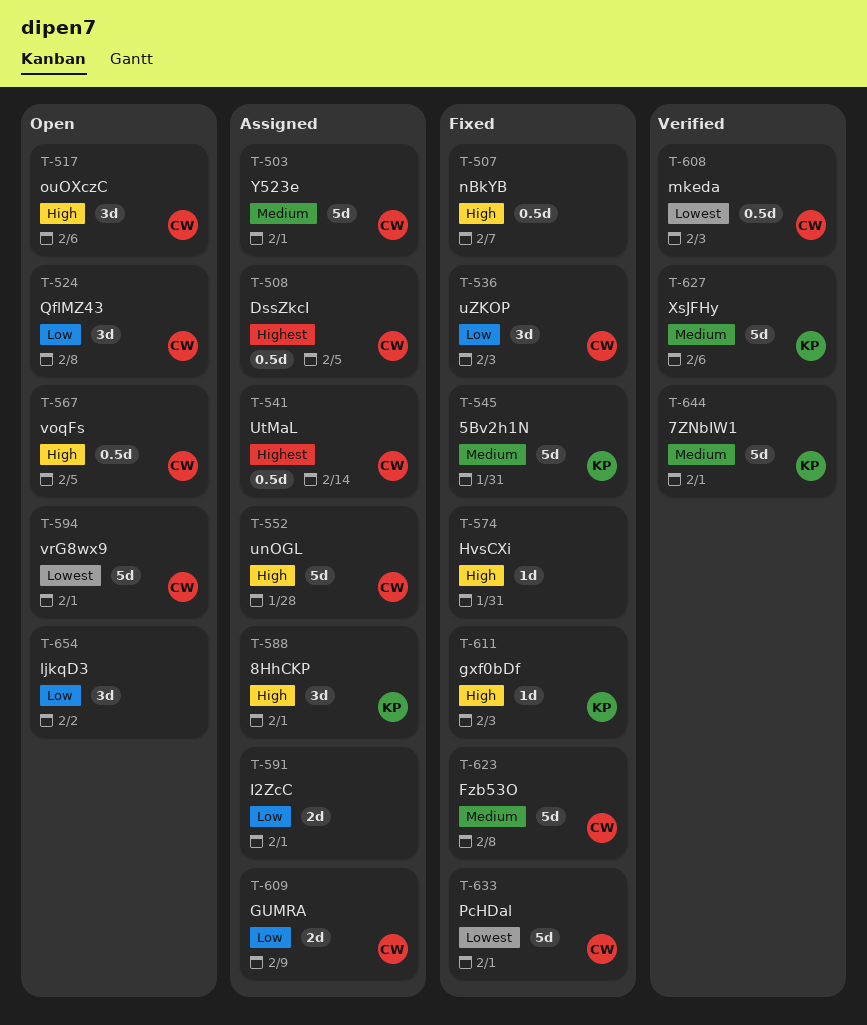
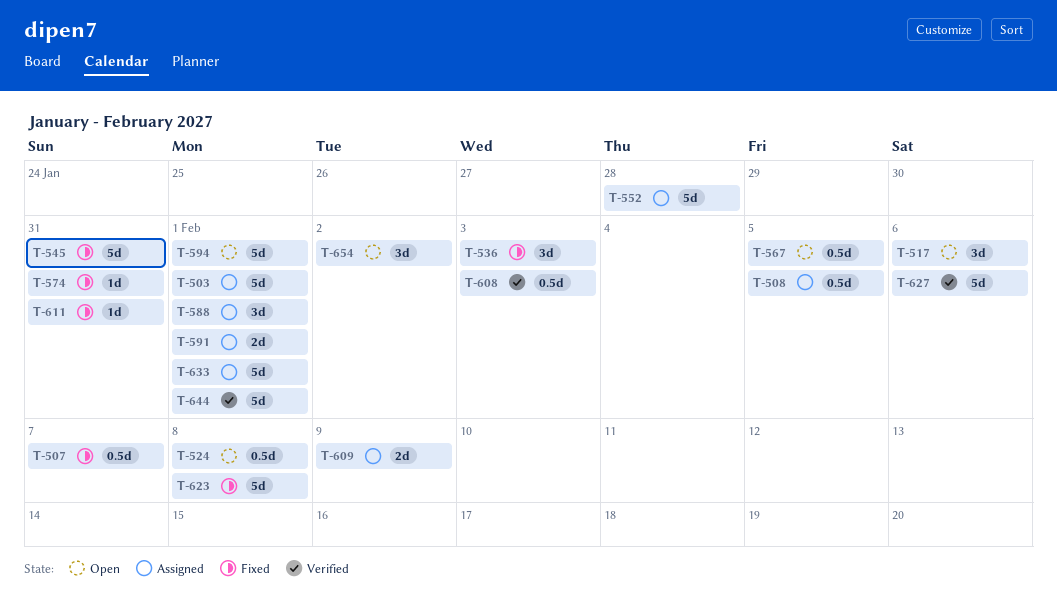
T-524, estimate: 3d -> 0.5d
T-541: present -> none
T-611, due: Feb 3 -> Jan 31
T-633, status: Fixed -> Assigned

